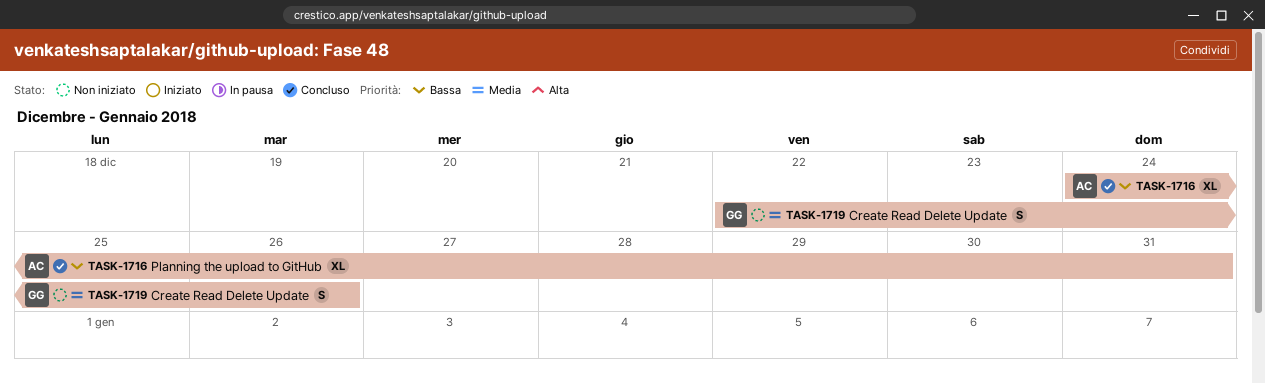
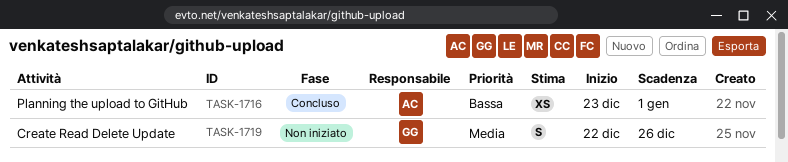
TASK-1716, estimate: XL -> XS
TASK-1716, start: Dec 24 -> Dec 23
TASK-1716, due: Dec 31 -> Jan 1

